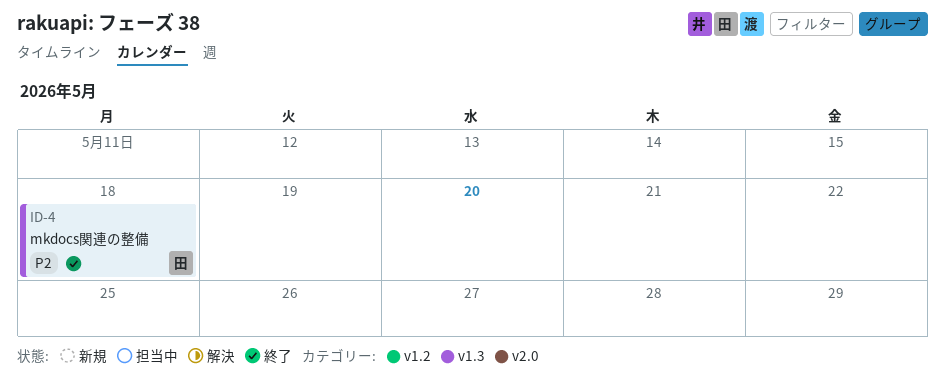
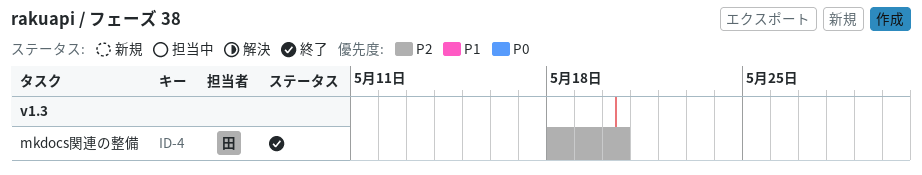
ID-4, due: May 18 -> May 20

